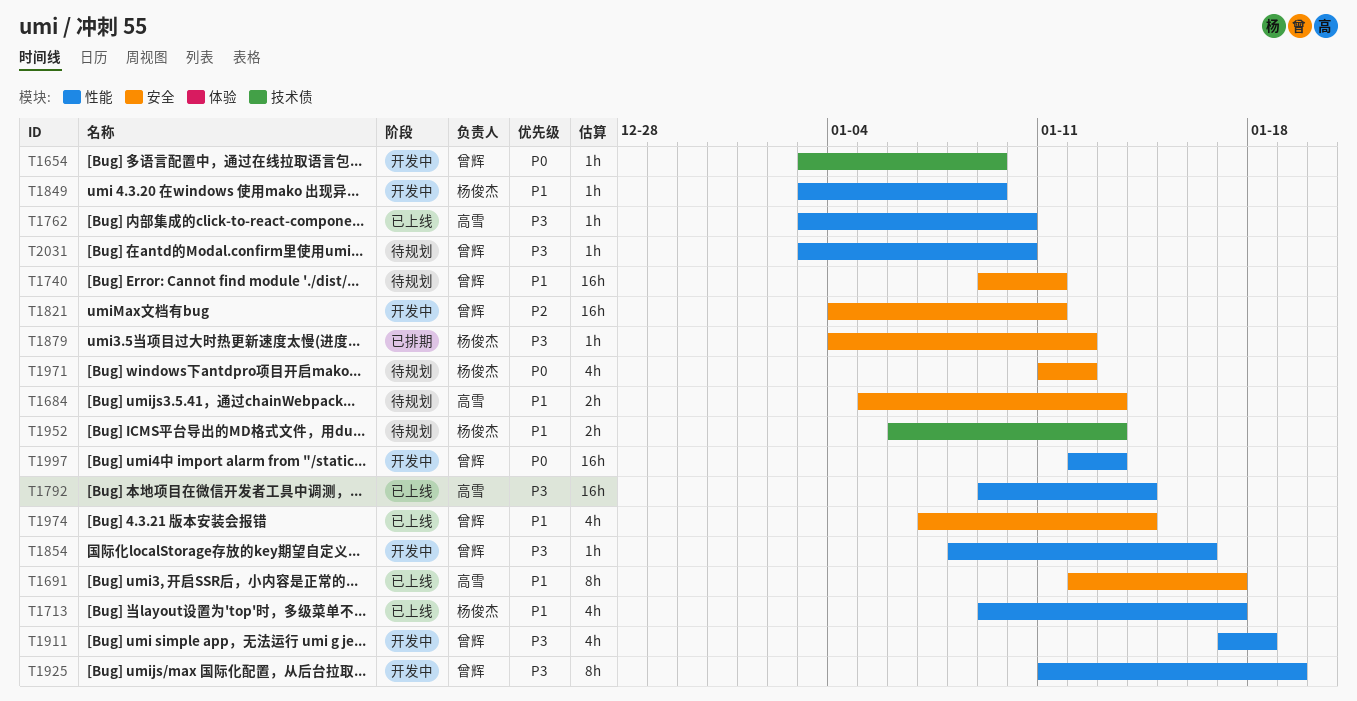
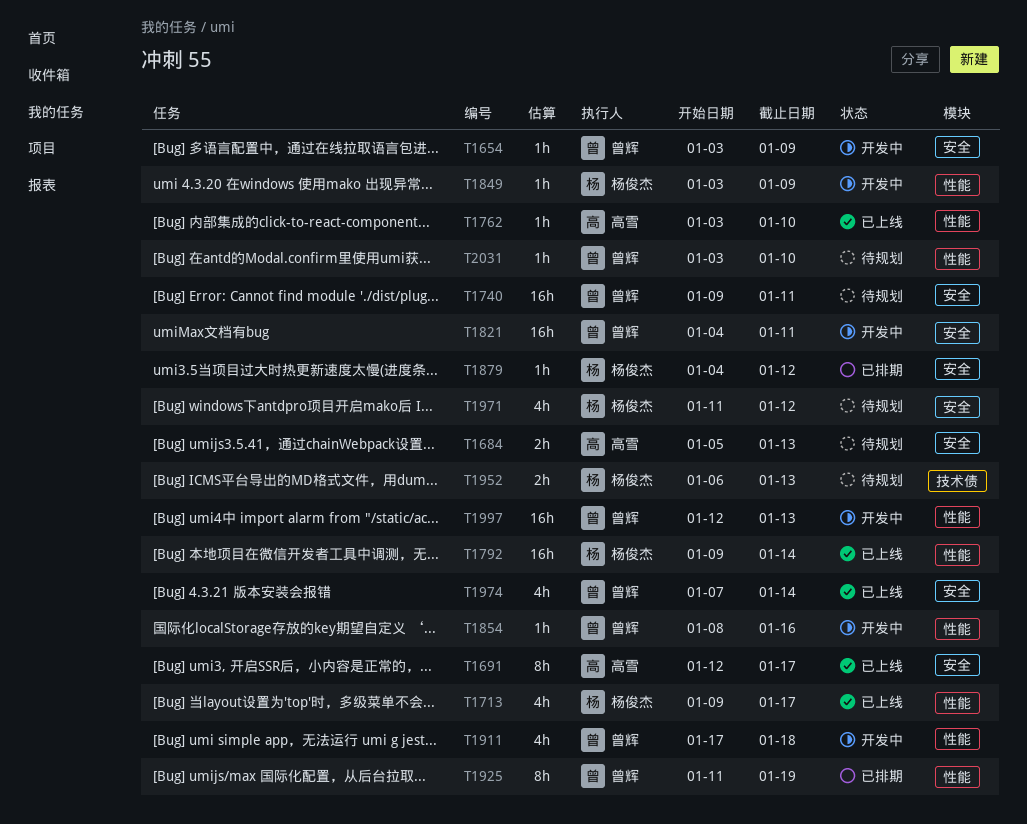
T1654, label: 技术债 -> 安全
T1792, owner: 高雪 -> 杨俊杰
T1925, status: 开发中 -> 已排期

